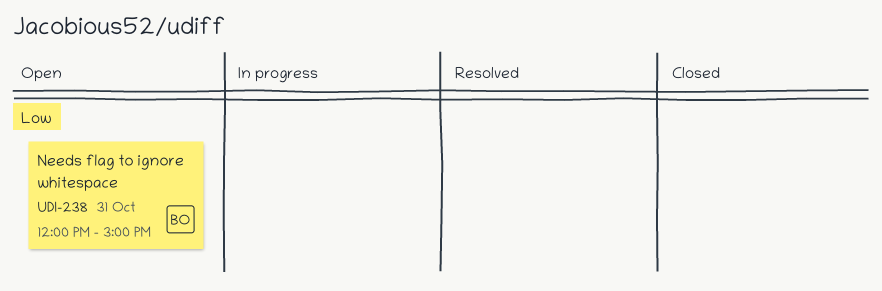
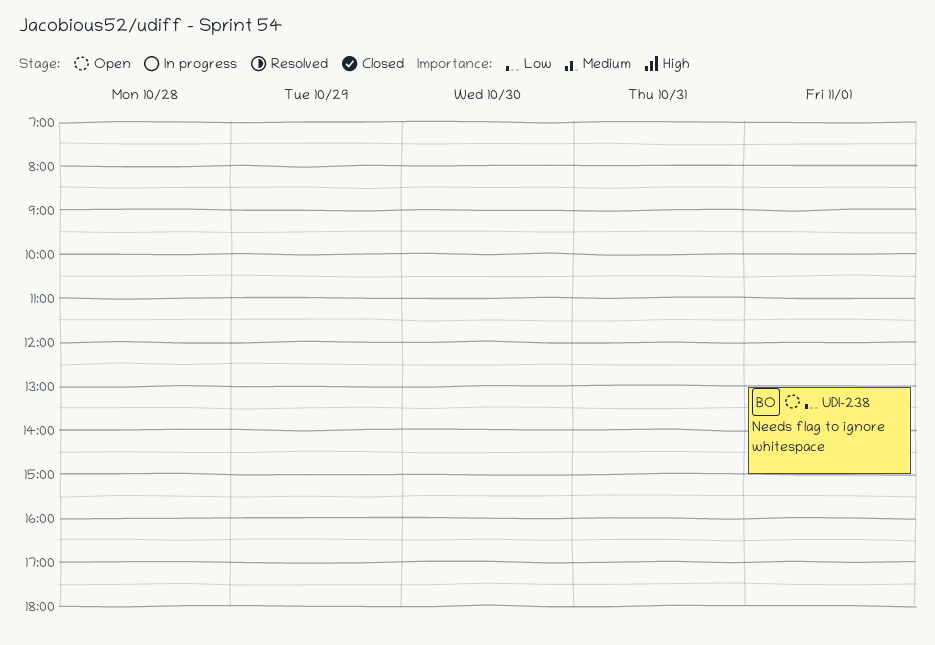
UDI-238, day: Oct 31 -> Nov 1
UDI-238, begins: 12:00 -> 13:00

